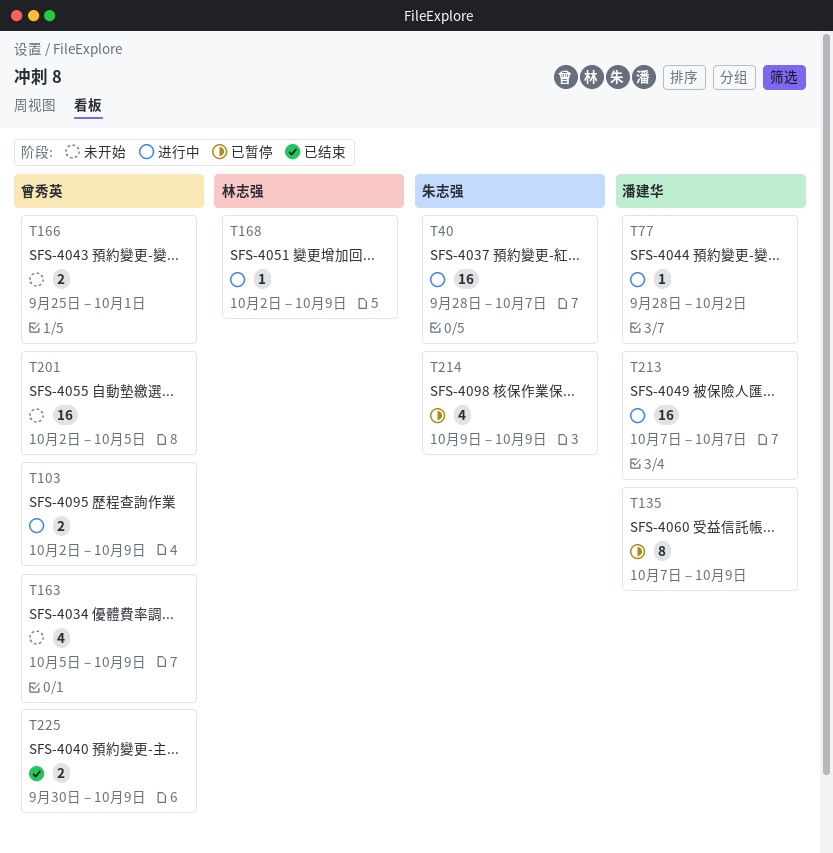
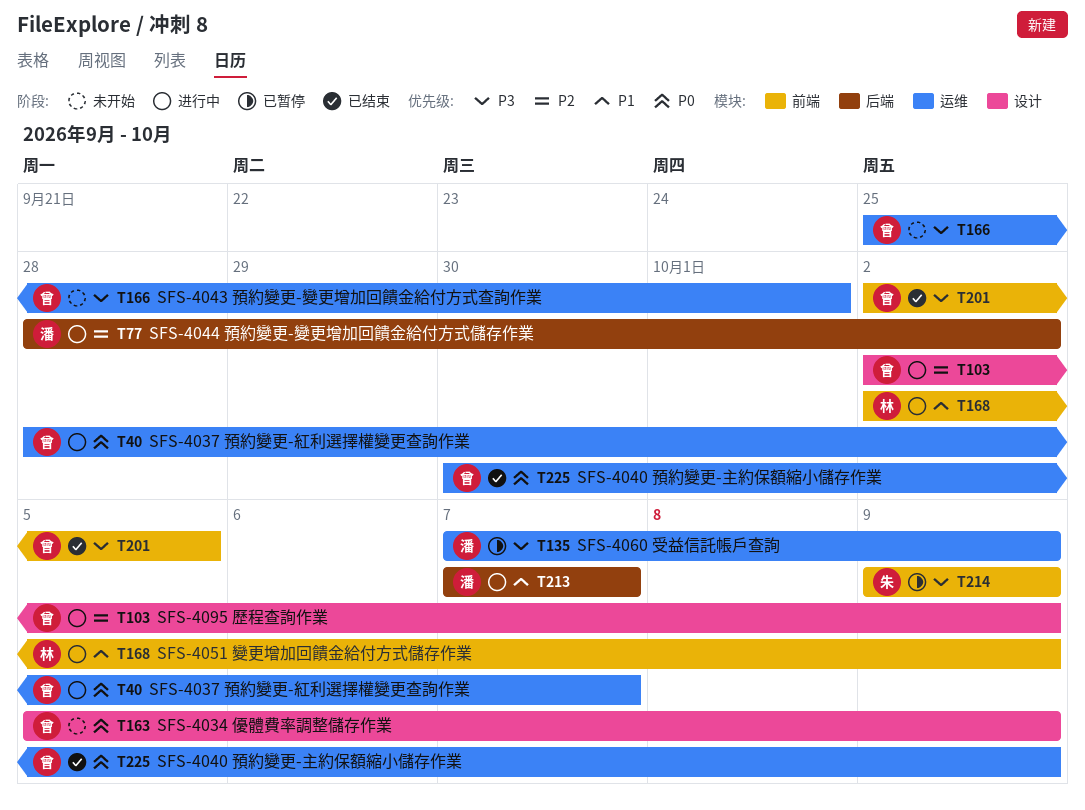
T40, owner: 朱志强 -> 曾秀英
T201, status: 未开始 -> 已结束

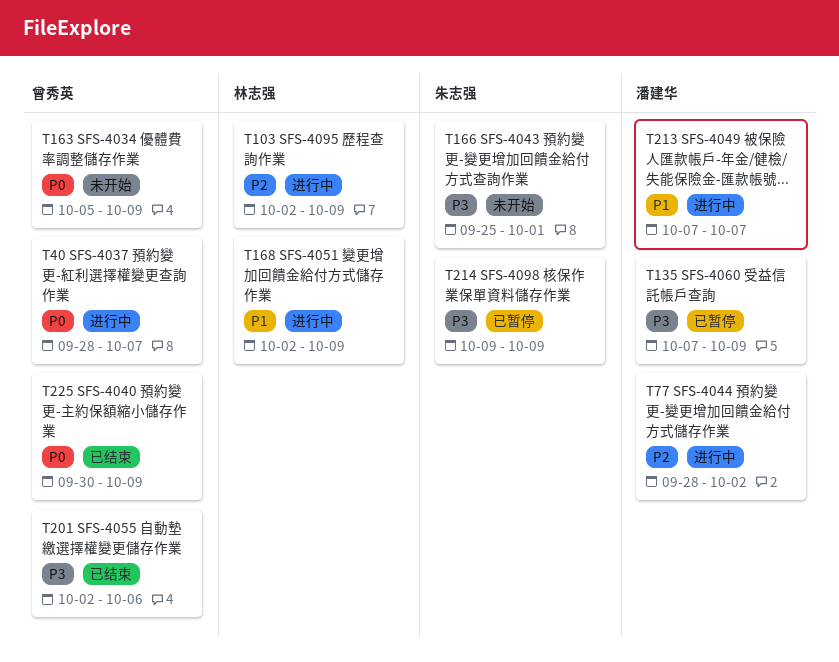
T103, owner: 曾秀英 -> 林志强
T166, owner: 曾秀英 -> 朱志强
T201, due: Oct 5 -> Oct 6

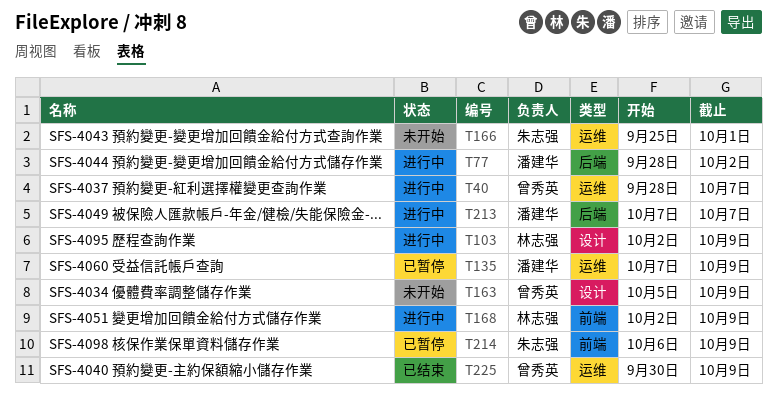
T201: present -> none
T214, start: Oct 9 -> Oct 6

